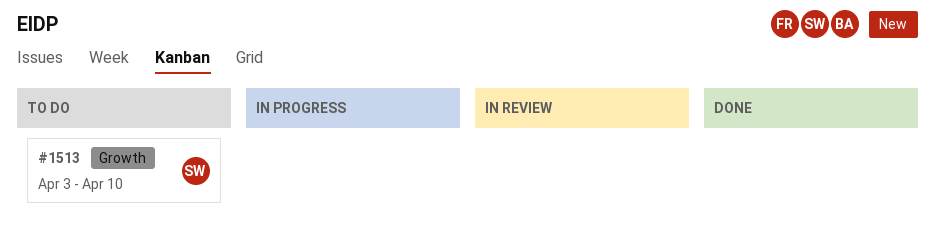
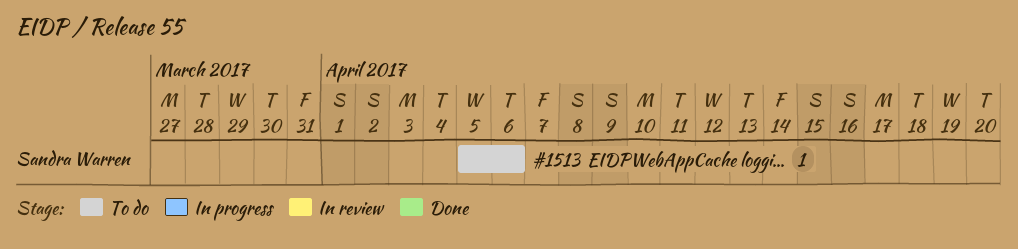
#1513, start: Apr 3 -> Apr 5
#1513, due: Apr 10 -> Apr 6

